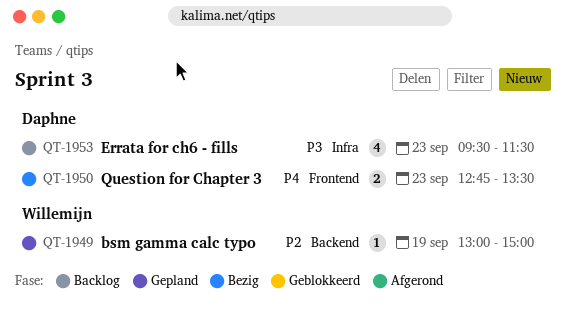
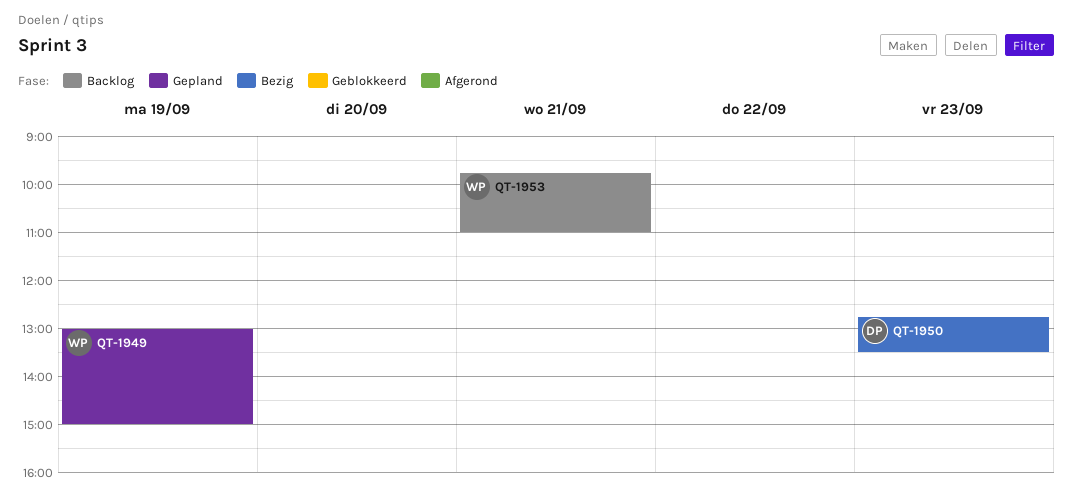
QT-1953, owner: Daphne -> Willemijn
QT-1953, day: Sep 23 -> Sep 21
QT-1953, begins: 09:30 -> 09:45
QT-1953, ends: 11:30 -> 11:00

